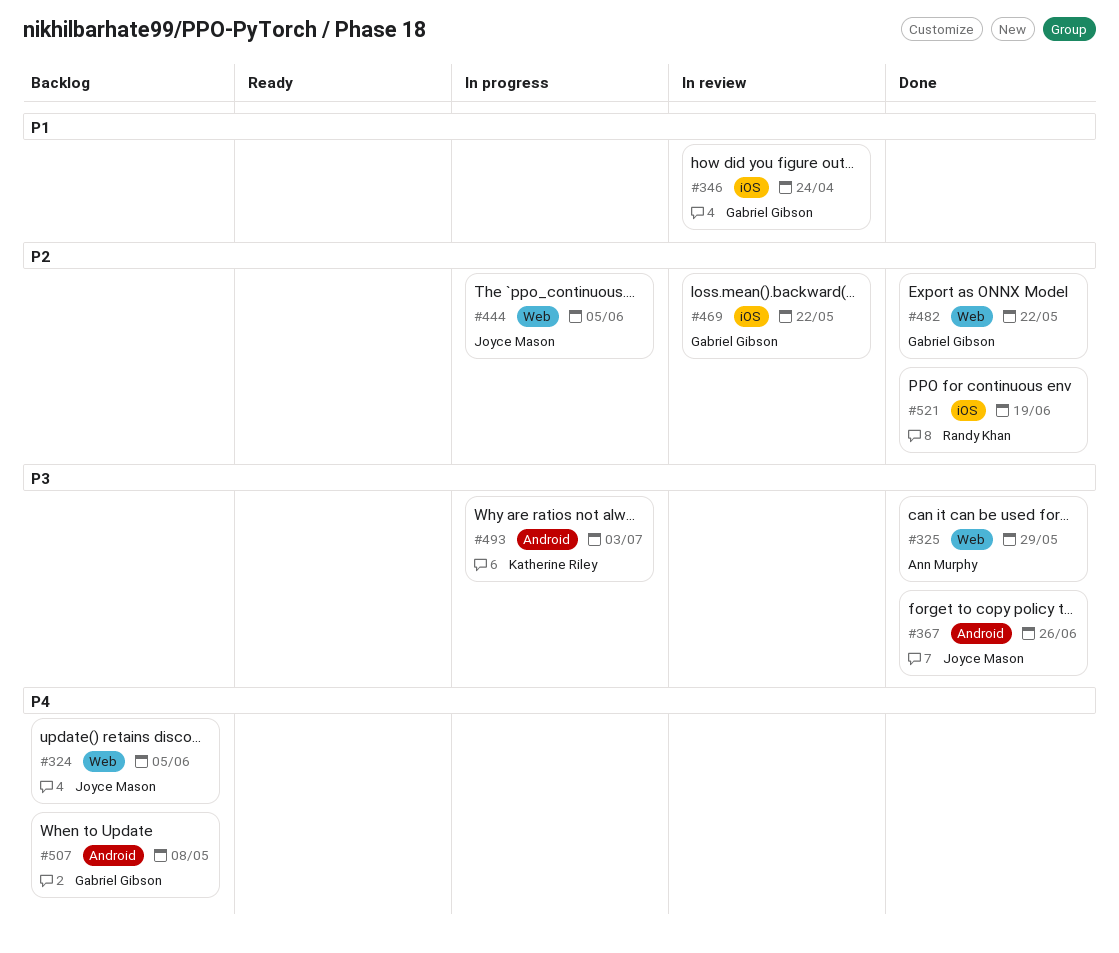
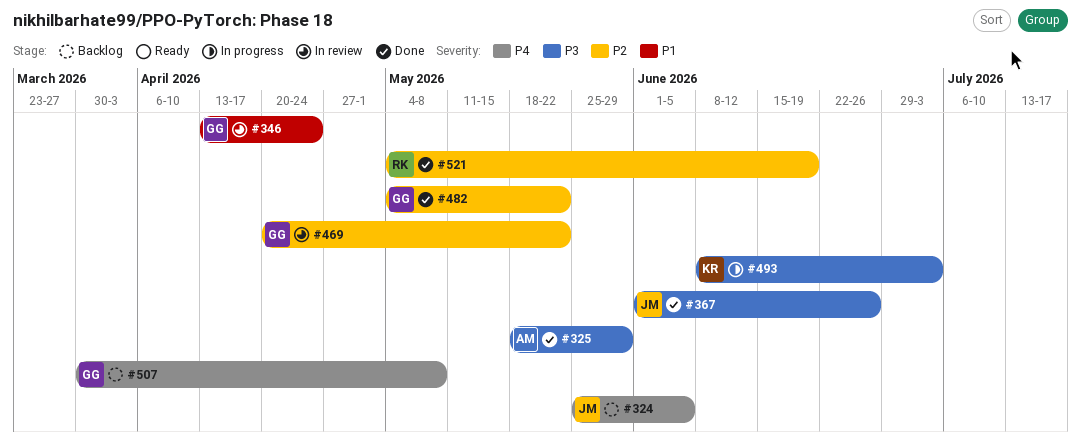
#444: present -> none

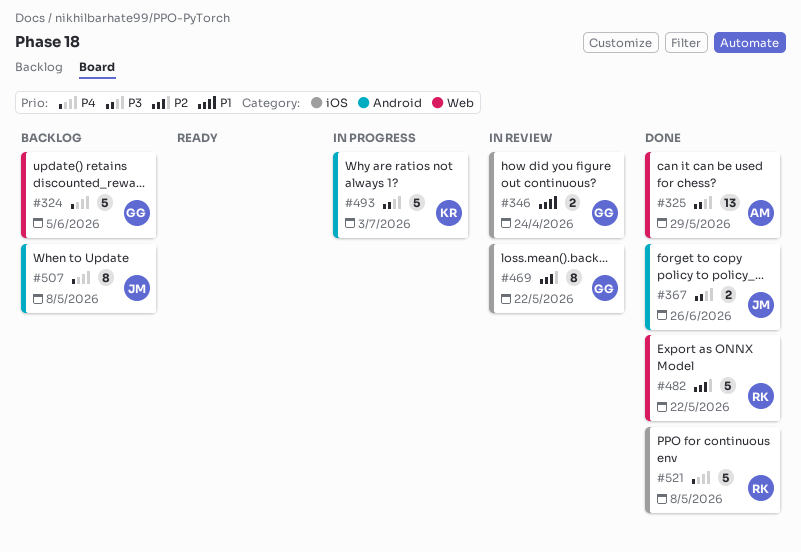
#324, owner: JM -> GG
#482, owner: GG -> RK
#507, owner: GG -> JM
#521, priority: P2 -> P4
#521, due: Jun 19 -> May 8

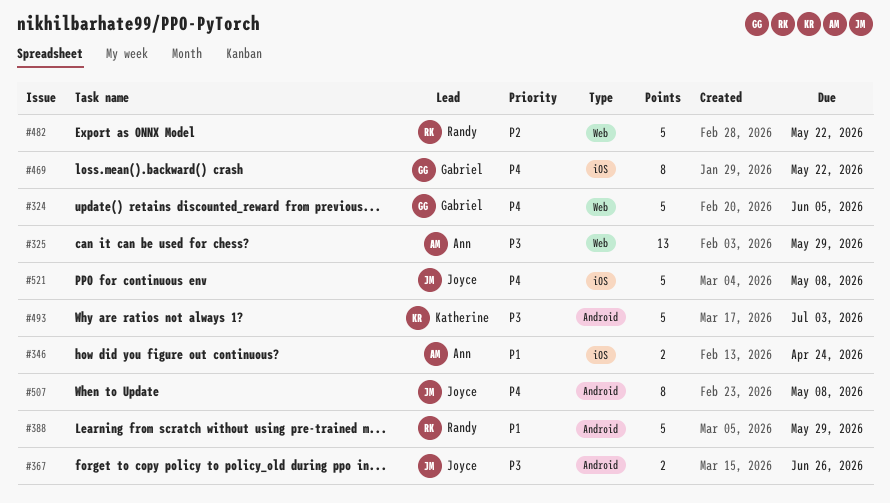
#346, owner: Gabriel -> Ann
#388: none -> present
#469, priority: P2 -> P4
#521, owner: Randy -> Joyce

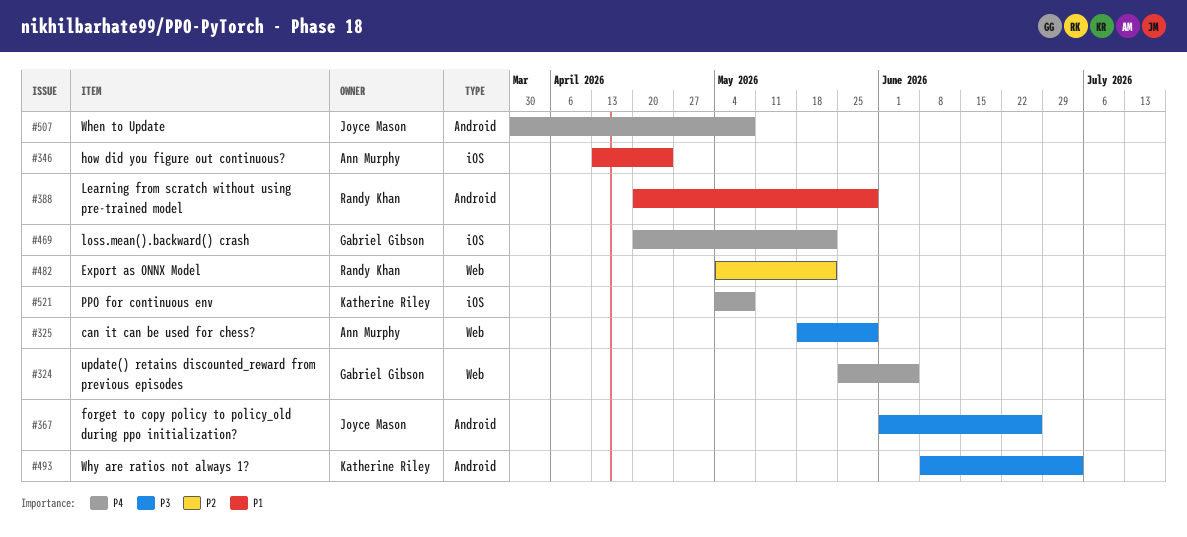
#521, owner: Joyce Mason -> Katherine Riley

